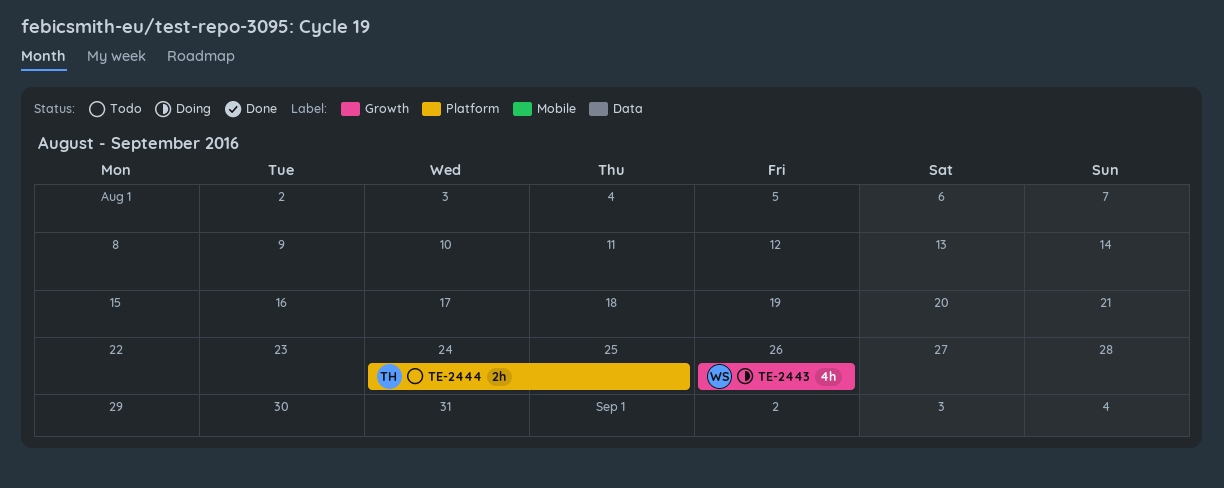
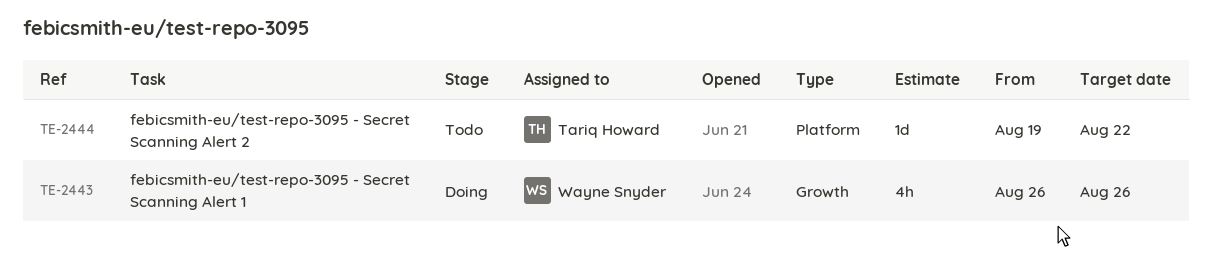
TE-2444, estimate: 2h -> 1d
TE-2444, start: Aug 24 -> Aug 19
TE-2444, due: Aug 25 -> Aug 22

